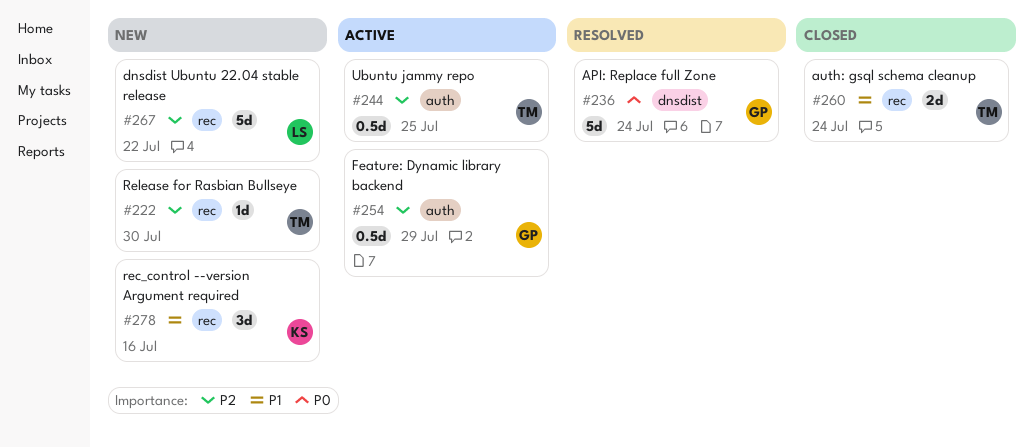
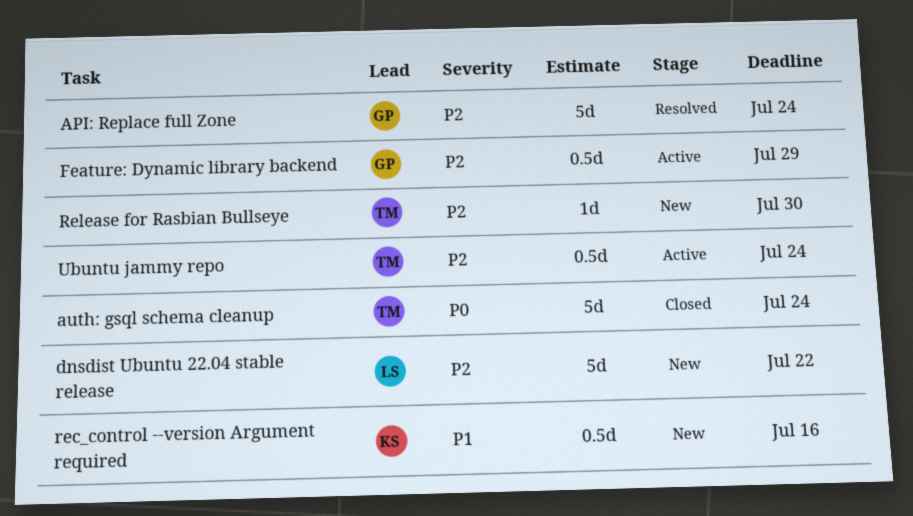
API: Replace full Zone, priority: P0 -> P2
auth: gsql schema cleanup, priority: P1 -> P0
auth: gsql schema cleanup, estimate: 2d -> 5d
rec_control --version Argument required, estimate: 3d -> 0.5d
Ubuntu jammy repo, due: Jul 25 -> Jul 24

